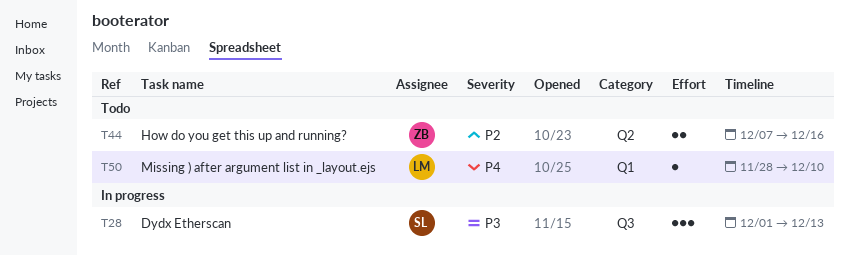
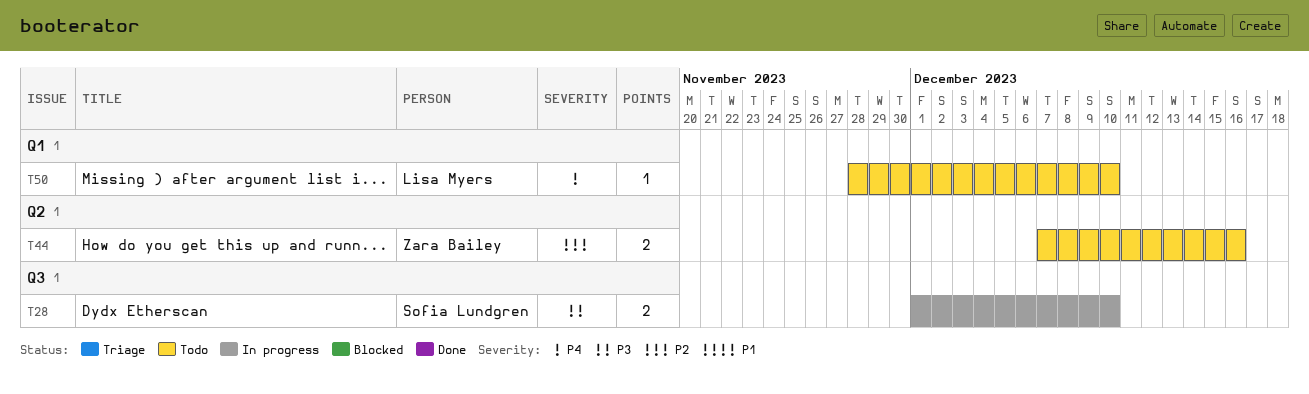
T28, estimate: 3 -> 2
T28, due: Dec 13 -> Dec 10

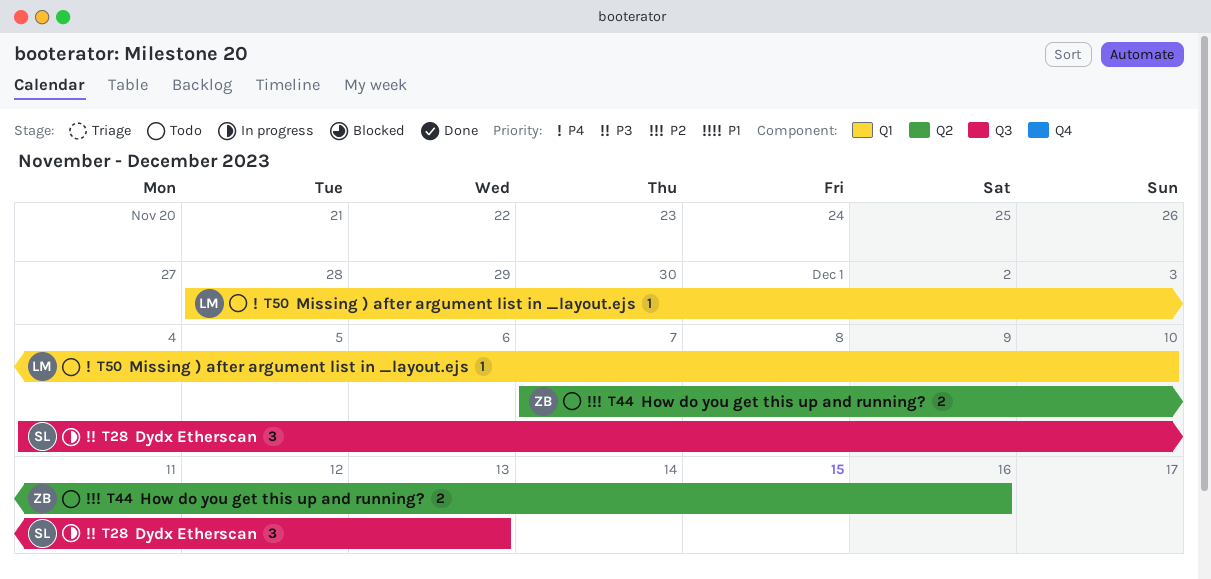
T28, estimate: 2 -> 3
T28, start: Dec 1 -> Dec 4
T28, due: Dec 10 -> Dec 13

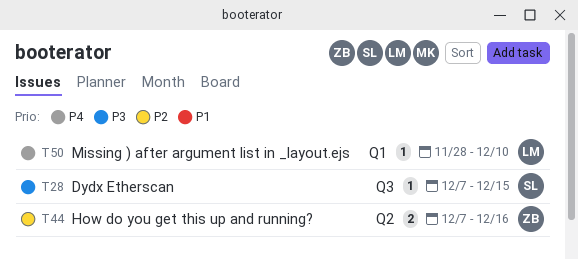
T28, estimate: 3 -> 1
T28, start: Dec 4 -> Dec 7
T28, due: Dec 13 -> Dec 15

